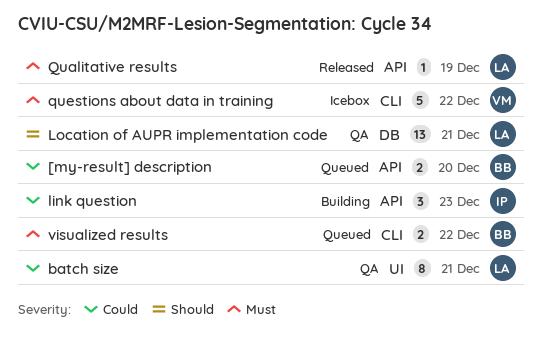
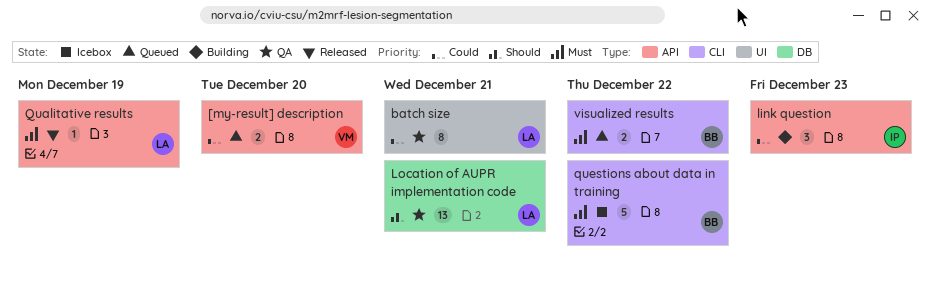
[my-result] description, owner: BB -> VM
questions about data in training, owner: VM -> BB

